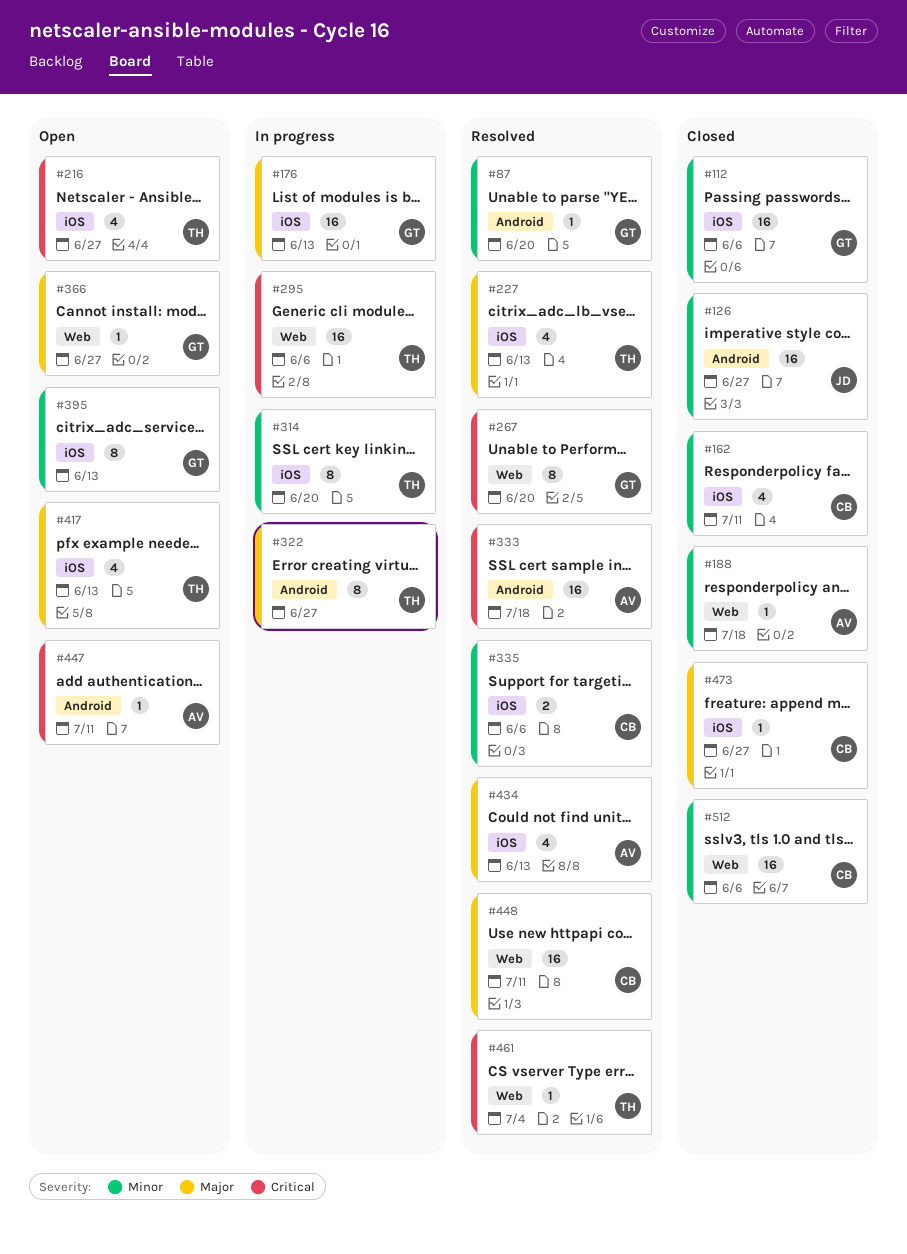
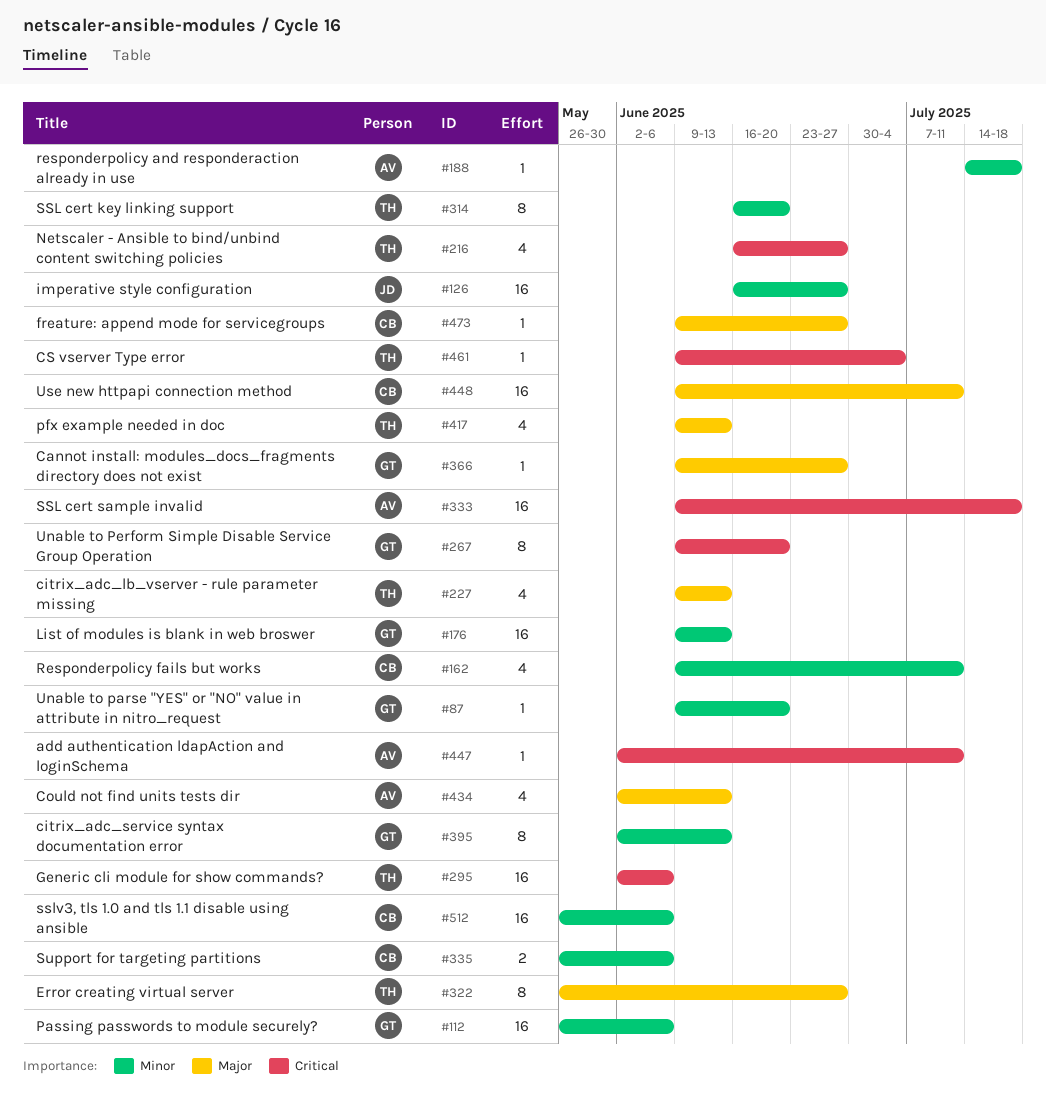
#176, priority: Major -> Minor

